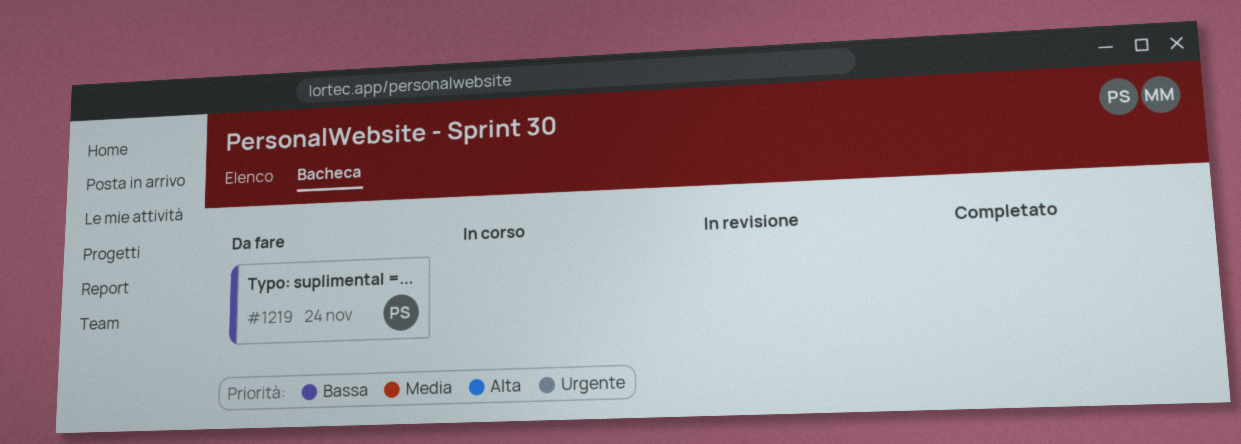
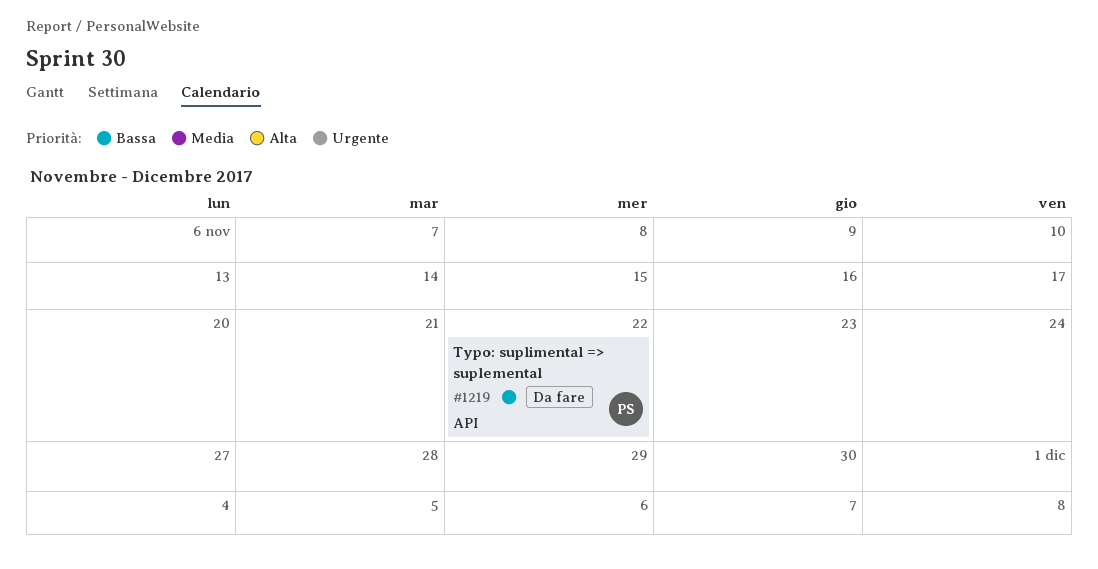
#1219, due: Nov 24 -> Nov 22

